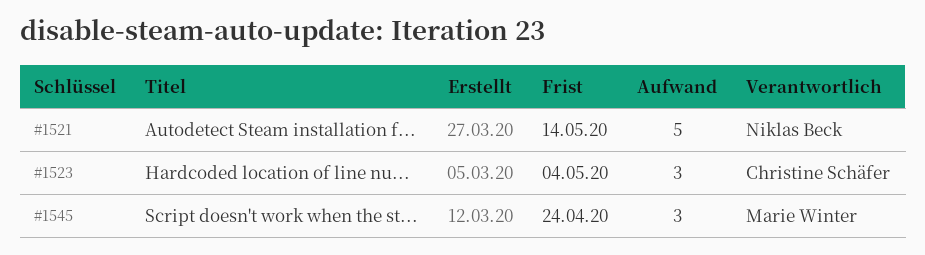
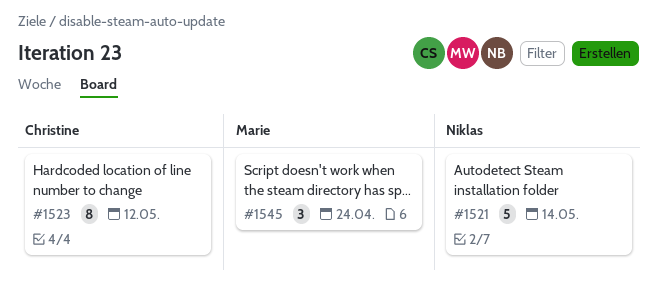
#1523, estimate: 3 -> 8
#1523, due: May 4 -> May 12

